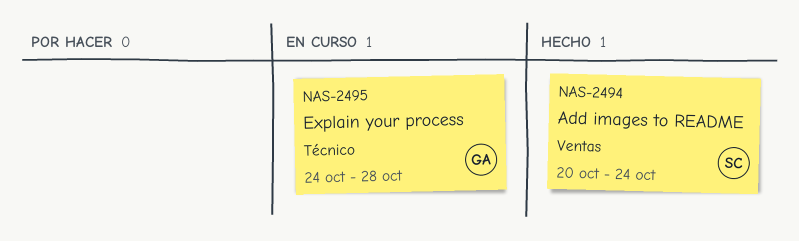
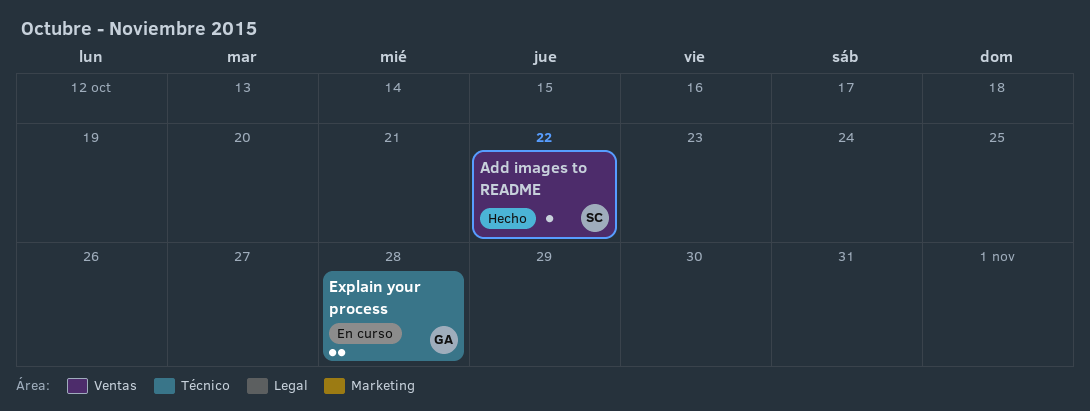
Add images to README, due: Oct 24 -> Oct 22

